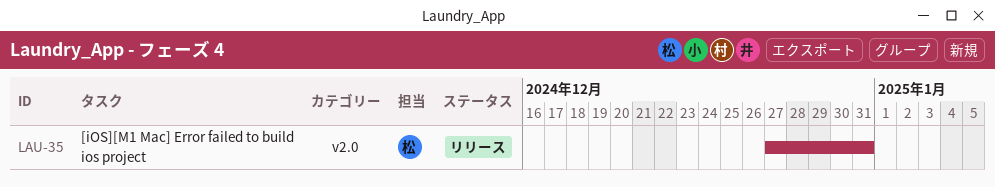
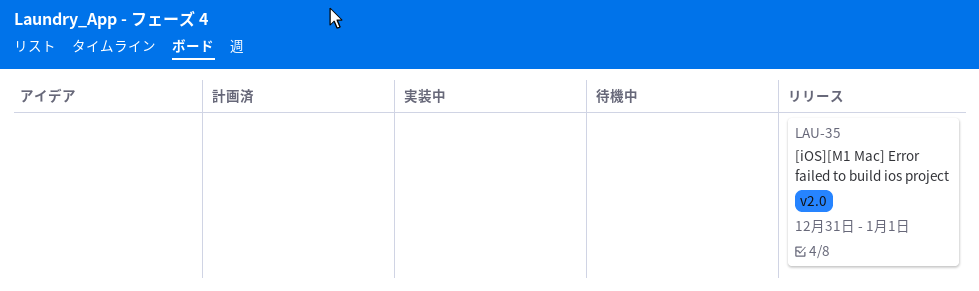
LAU-35, start: Dec 27 -> Dec 31
LAU-35, due: Dec 31 -> Jan 1

